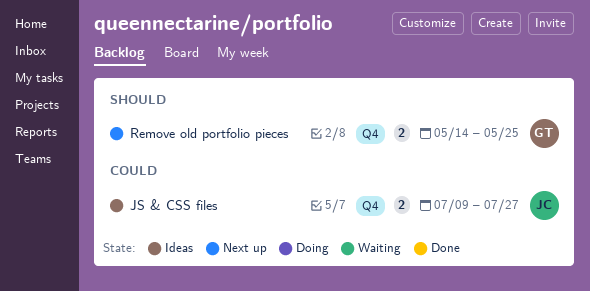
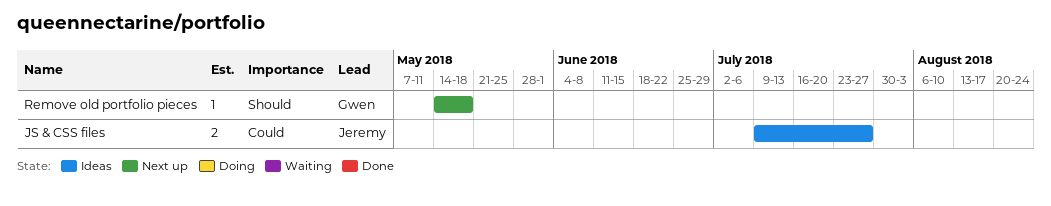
Remove old portfolio pieces, estimate: 2 -> 1
Remove old portfolio pieces, due: May 25 -> May 18

